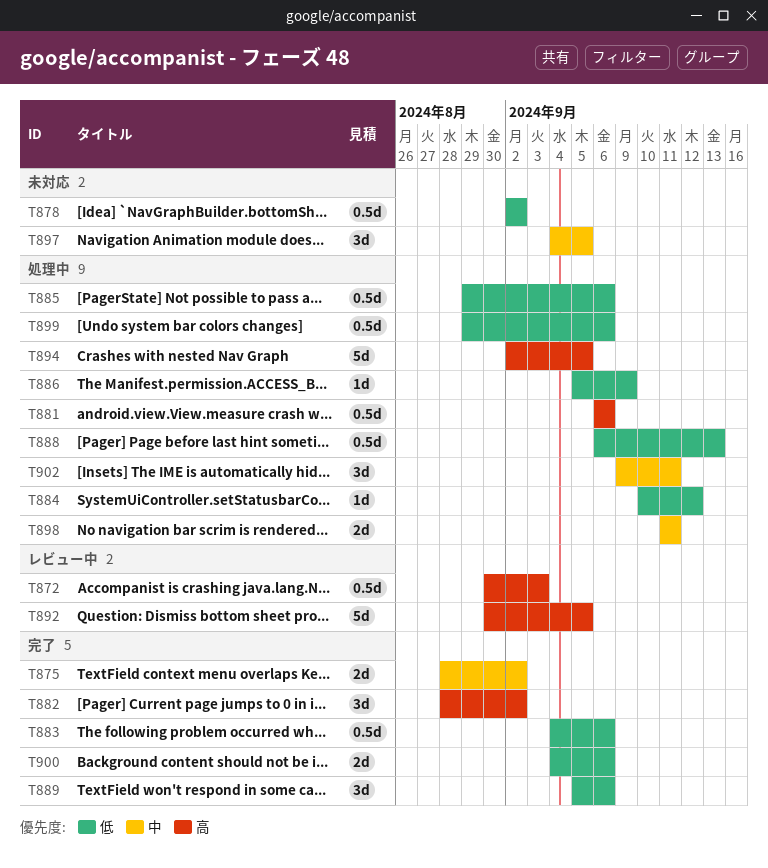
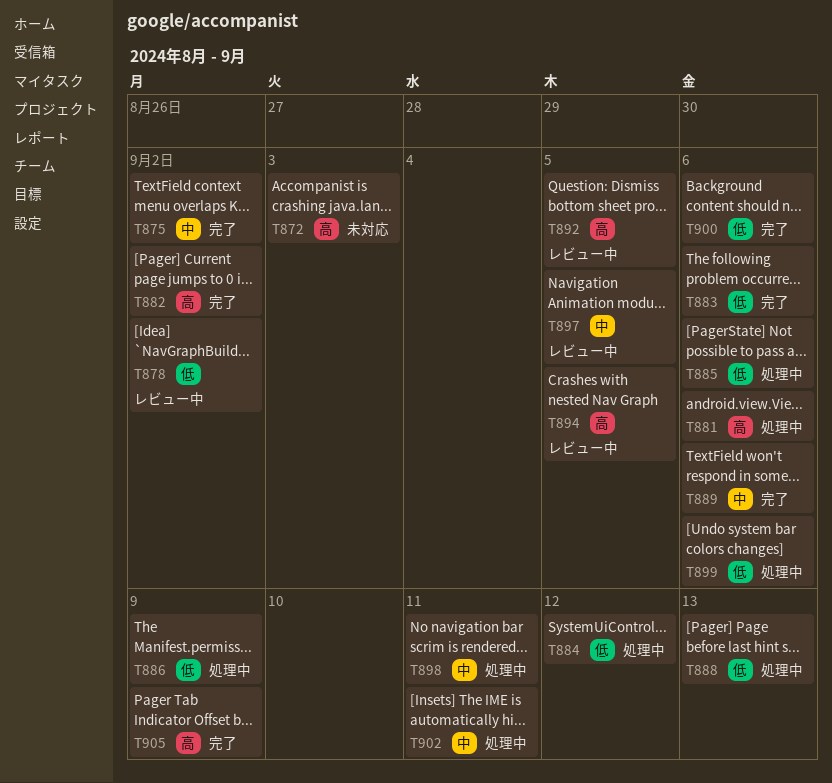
T872, status: レビュー中 -> 未対応
T878, status: 未対応 -> レビュー中
T889, priority: 低 -> 中
T894, status: 処理中 -> レビュー中
T897, status: 未対応 -> レビュー中
T905: none -> present

